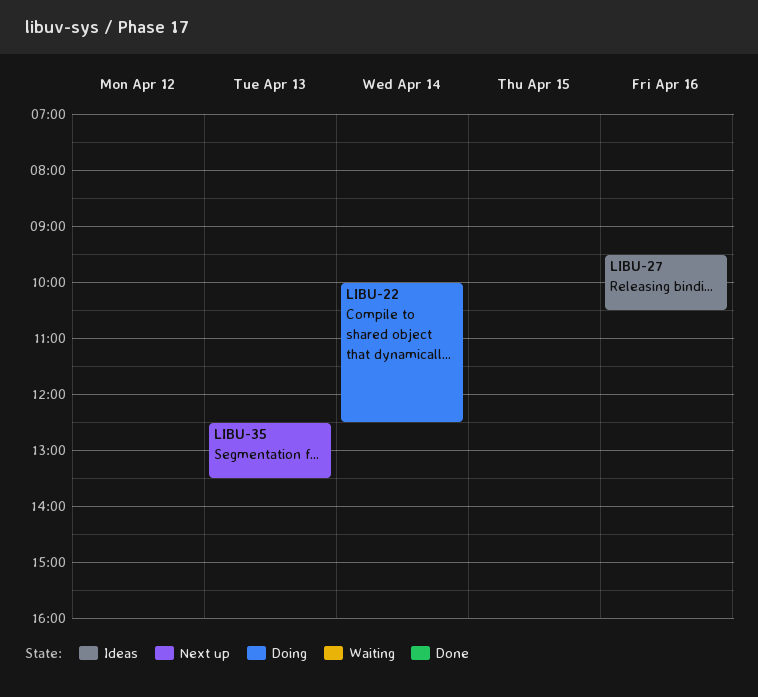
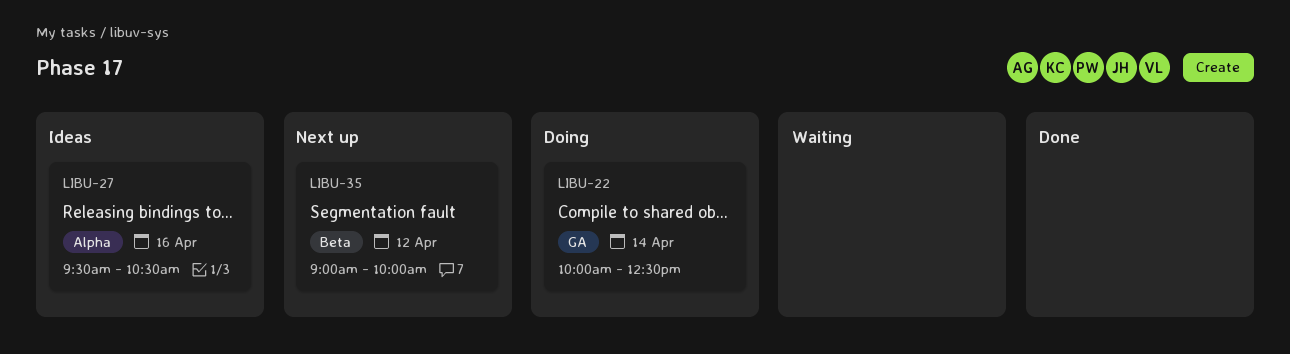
LIBU-35, day: Apr 13 -> Apr 12
LIBU-35, begins: 12:30 -> 09:00
LIBU-35, ends: 13:30 -> 10:00

